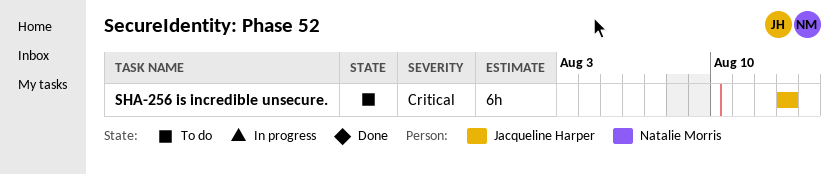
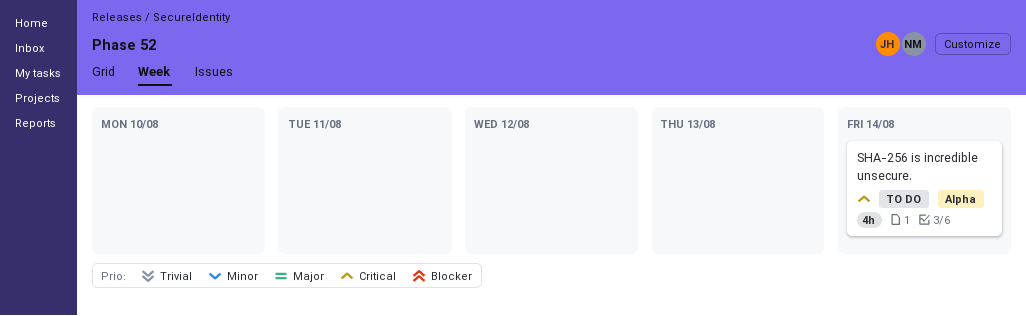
SHA-256 is incredible unsecure., estimate: 6h -> 4h
SHA-256 is incredible unsecure., due: Aug 13 -> Aug 14

